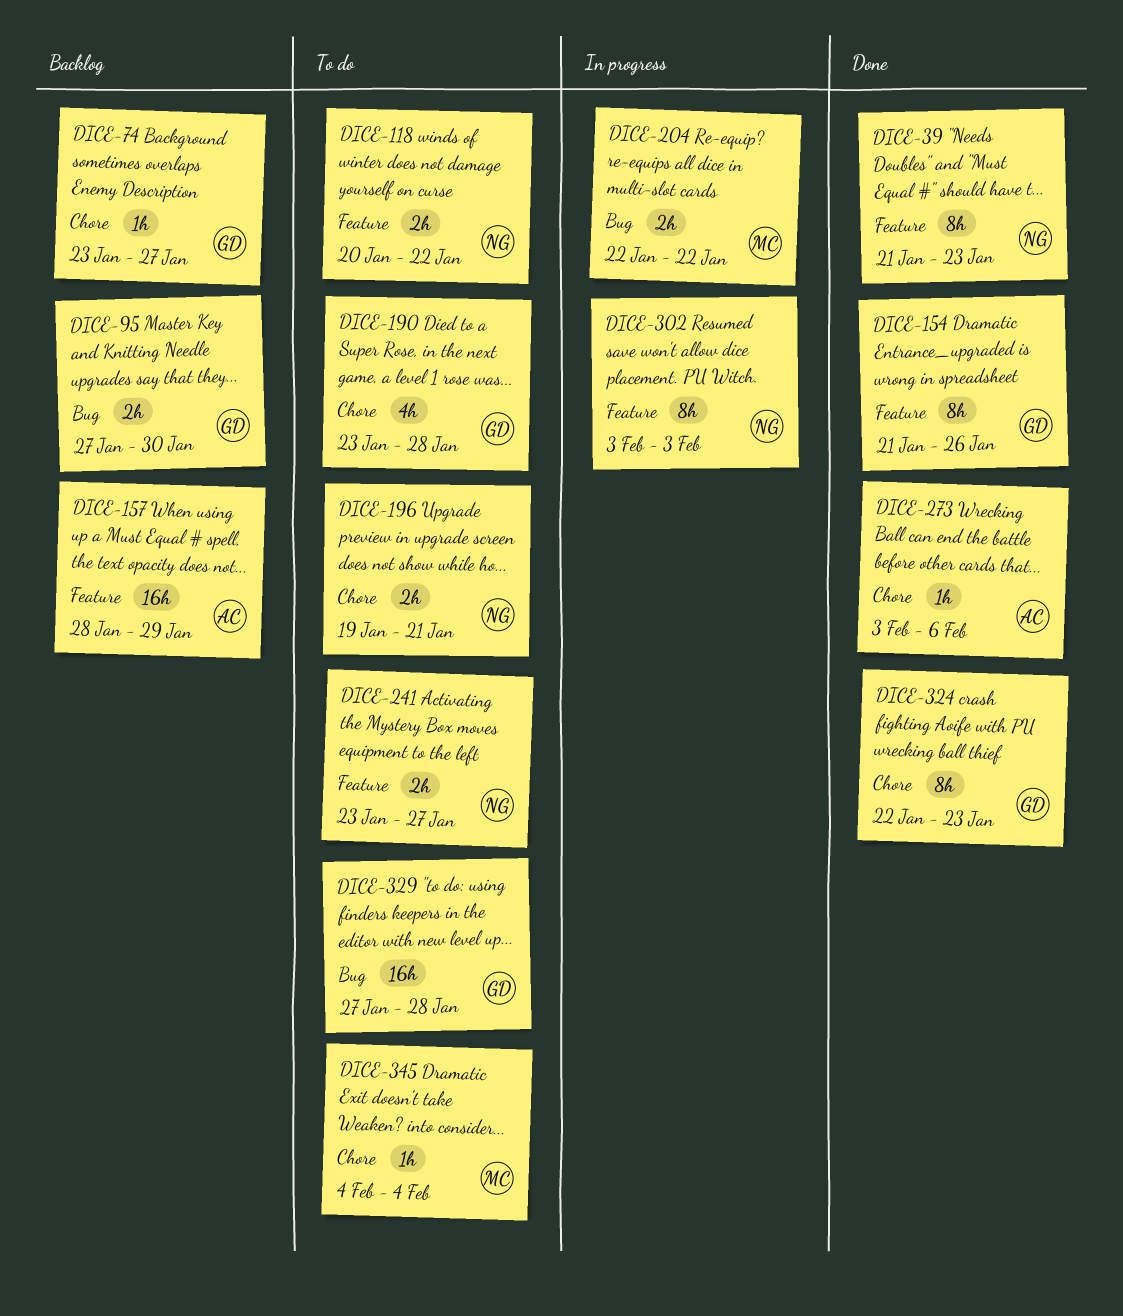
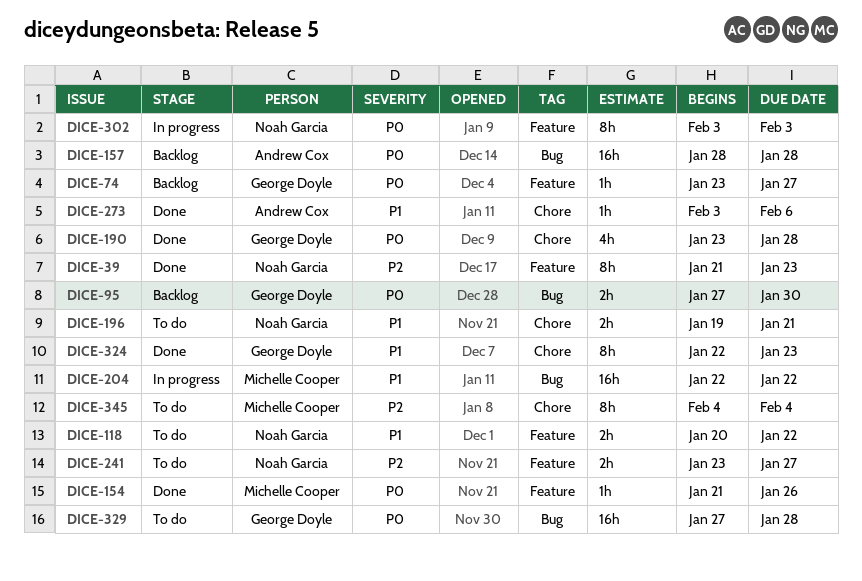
DICE-74, label: Chore -> Feature
DICE-154, owner: George Doyle -> Michelle Cooper
DICE-154, estimate: 8h -> 1h
DICE-157, label: Feature -> Bug
DICE-157, due: Jan 29 -> Jan 28
DICE-190, status: To do -> Done
DICE-204, estimate: 2h -> 16h
DICE-345, estimate: 1h -> 8h

